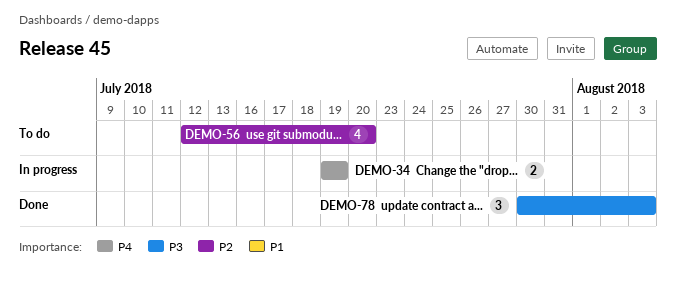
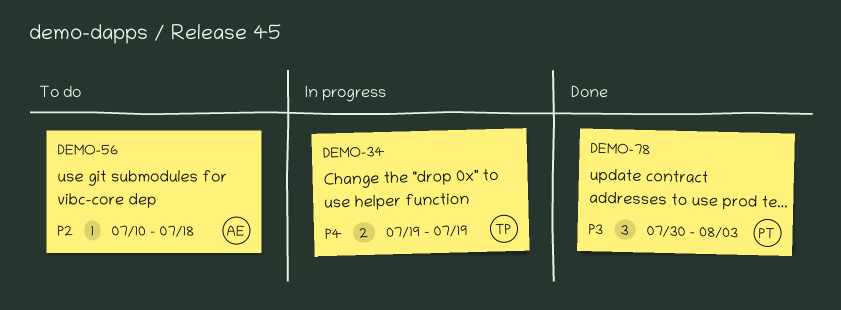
DEMO-56, estimate: 4 -> 1
DEMO-56, start: Jul 12 -> Jul 10
DEMO-56, due: Jul 20 -> Jul 18

